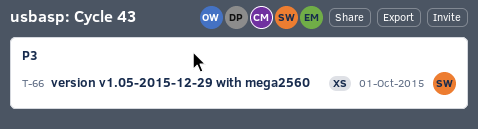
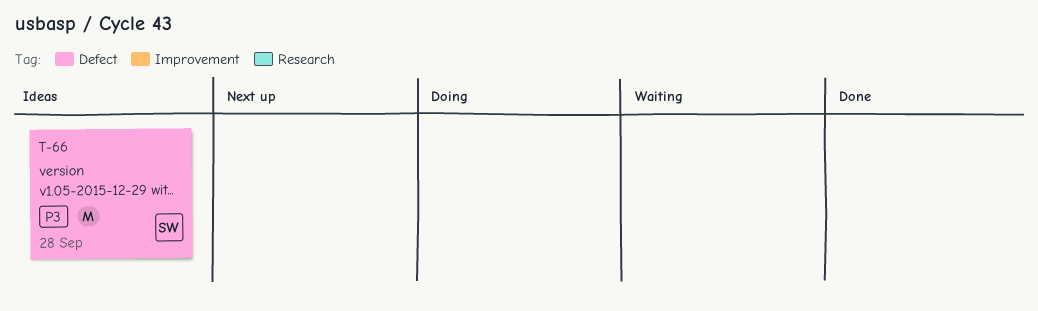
T-66, estimate: XS -> M
T-66, due: Oct 1 -> Sep 28

